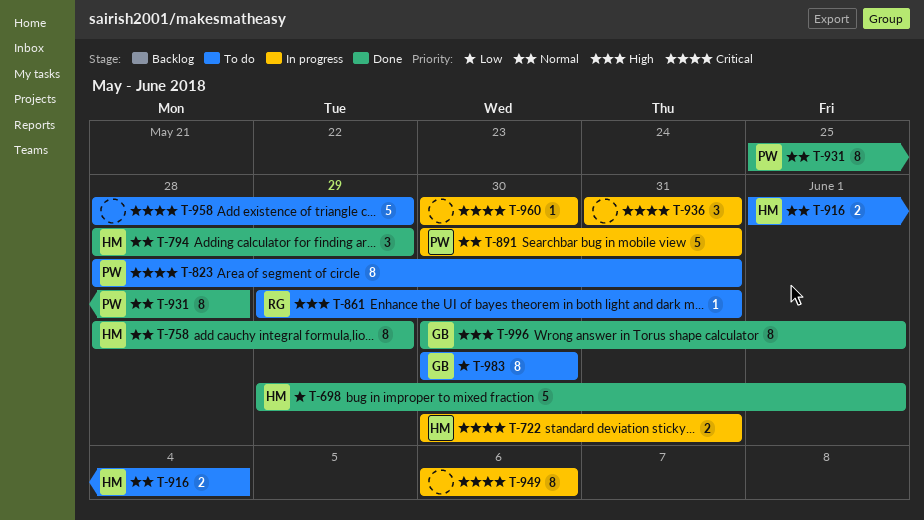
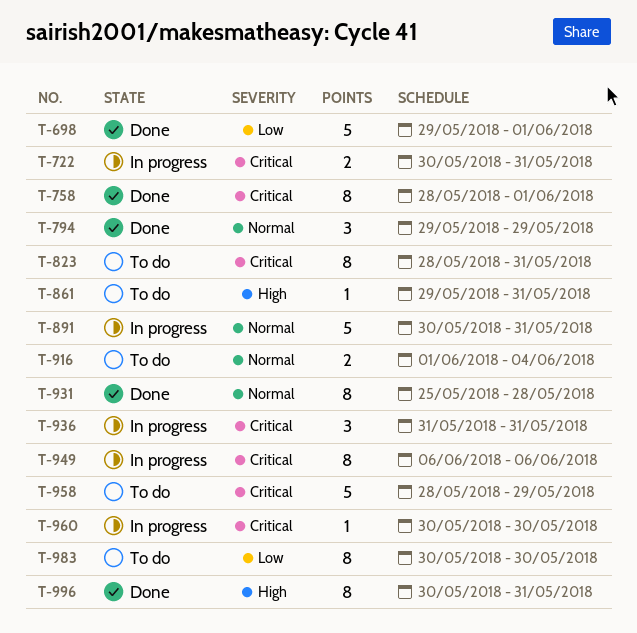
T-758, priority: Normal -> Critical
T-758, due: May 29 -> Jun 1
T-794, start: May 28 -> May 29
T-996, due: Jun 1 -> May 31

